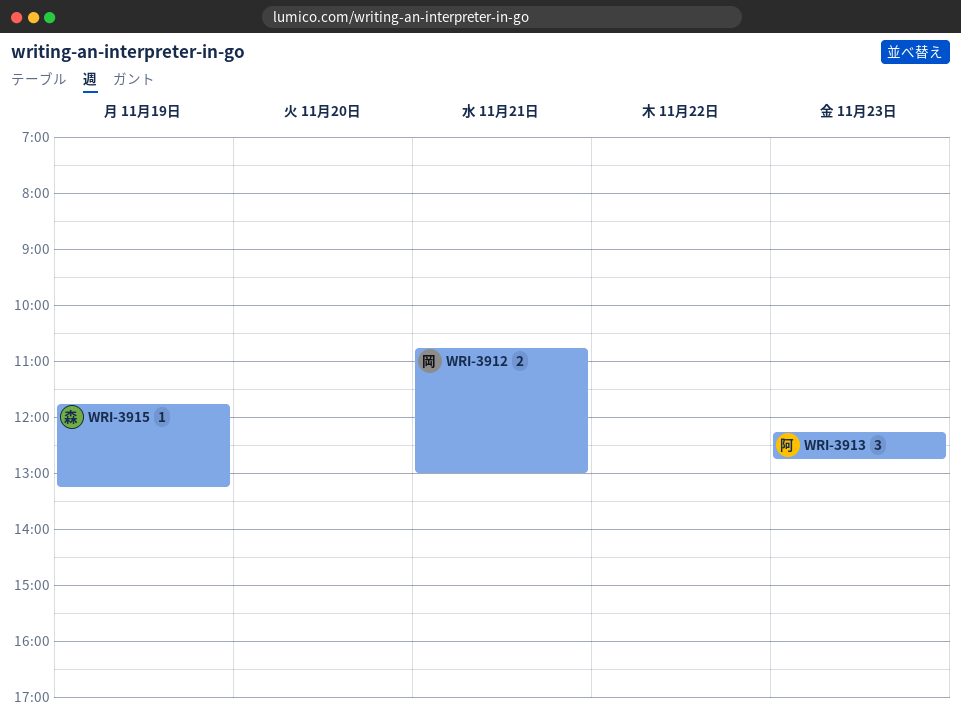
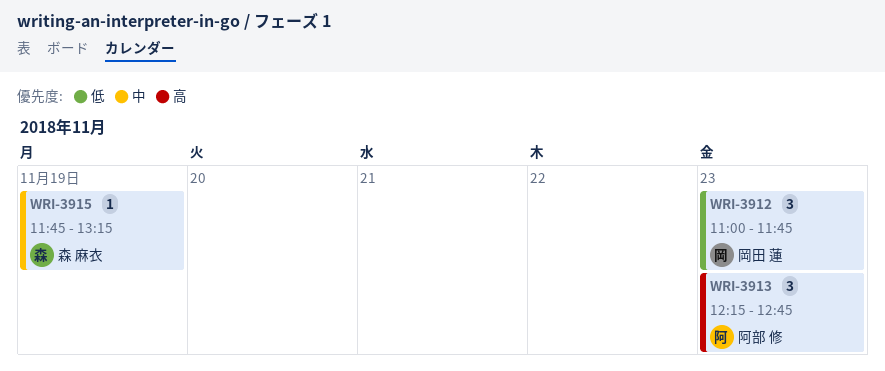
WRI-3912, estimate: 2 -> 3
WRI-3912, day: Nov 21 -> Nov 23
WRI-3912, begins: 10:45 -> 11:00
WRI-3912, ends: 13:00 -> 11:45

